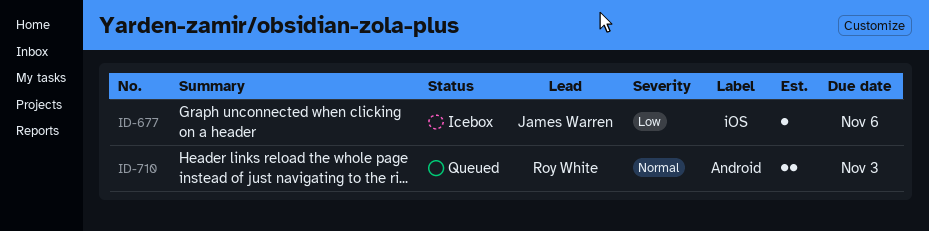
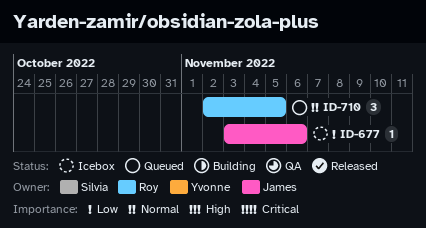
ID-710, estimate: 2 -> 3
ID-710, due: Nov 3 -> Nov 5

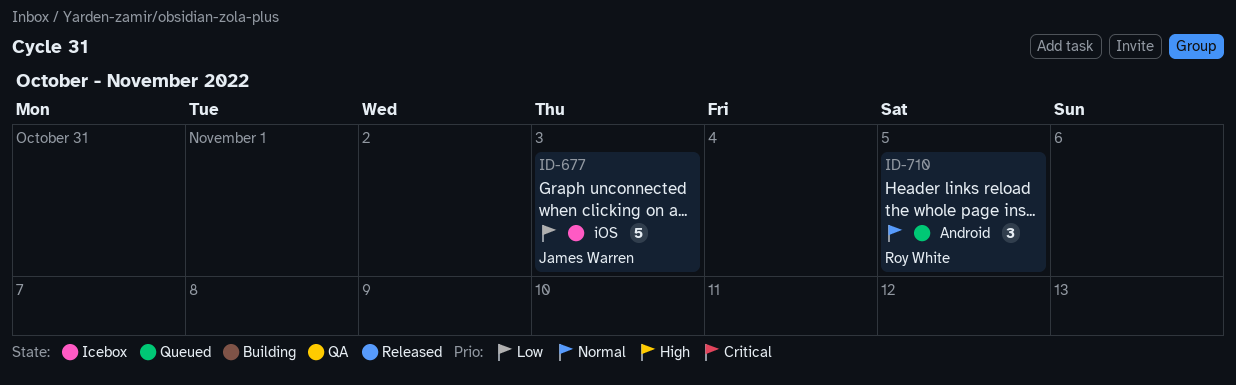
ID-677, estimate: 1 -> 5
ID-677, due: Nov 6 -> Nov 3

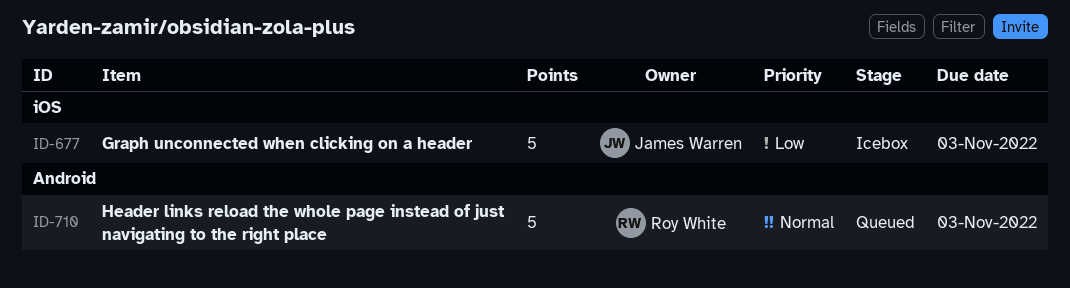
ID-710, estimate: 3 -> 5
ID-710, due: Nov 5 -> Nov 3

